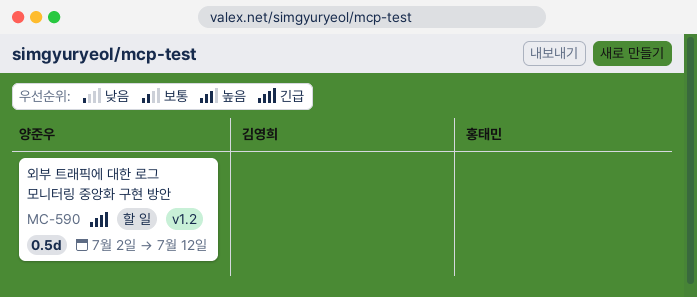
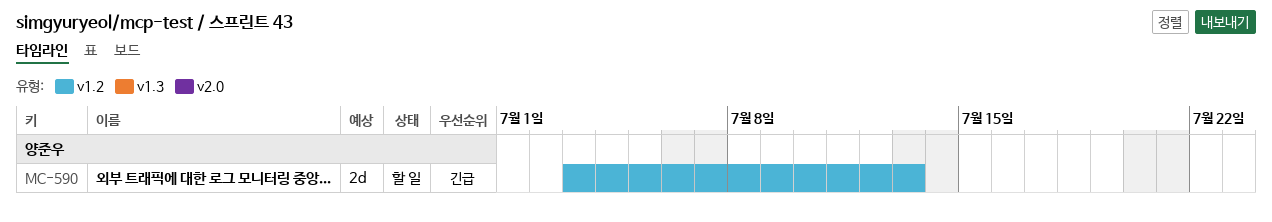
MC-590, estimate: 0.5d -> 2d
MC-590, start: Jul 2 -> Jul 3
MC-590, due: Jul 12 -> Jul 13

